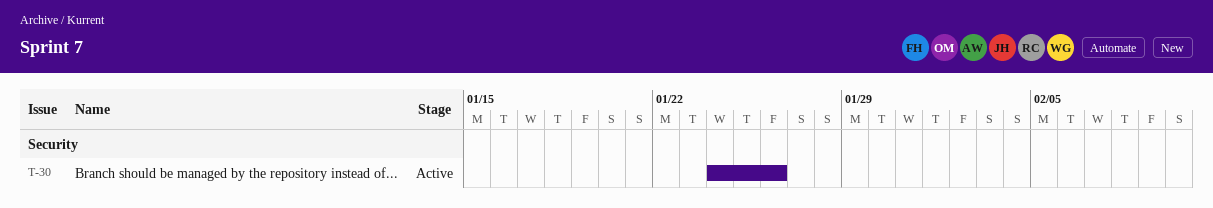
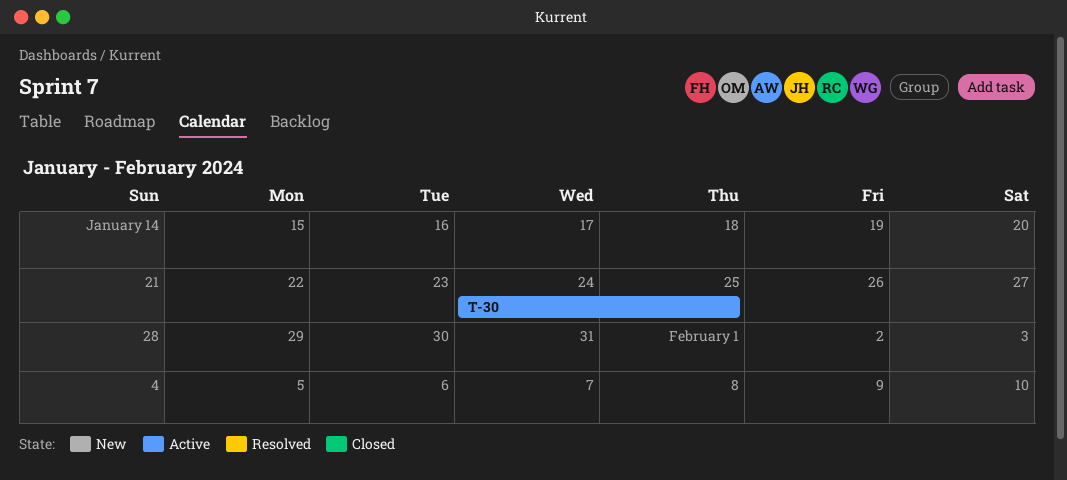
T-30, due: Jan 26 -> Jan 25

